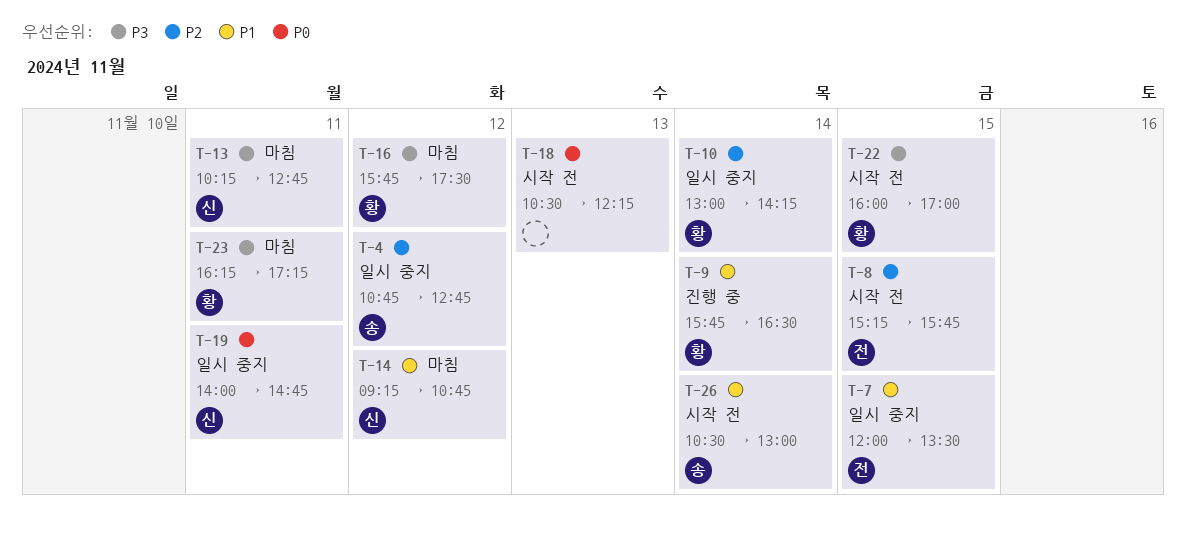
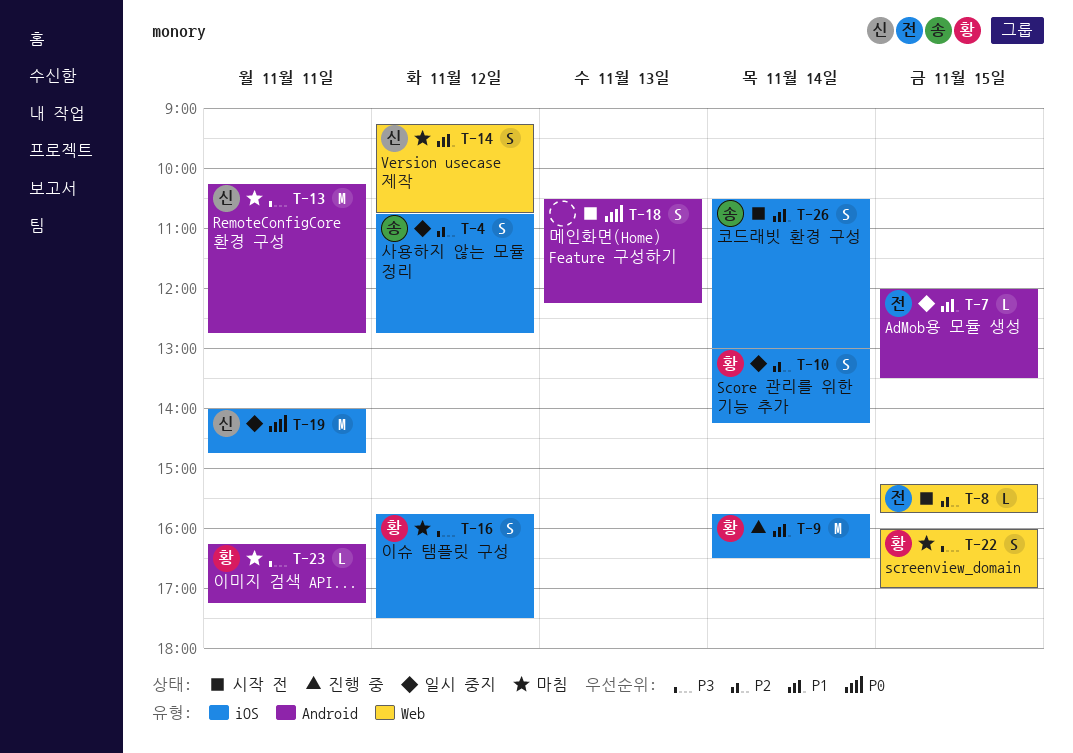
T-22, status: 시작 전 -> 마침

